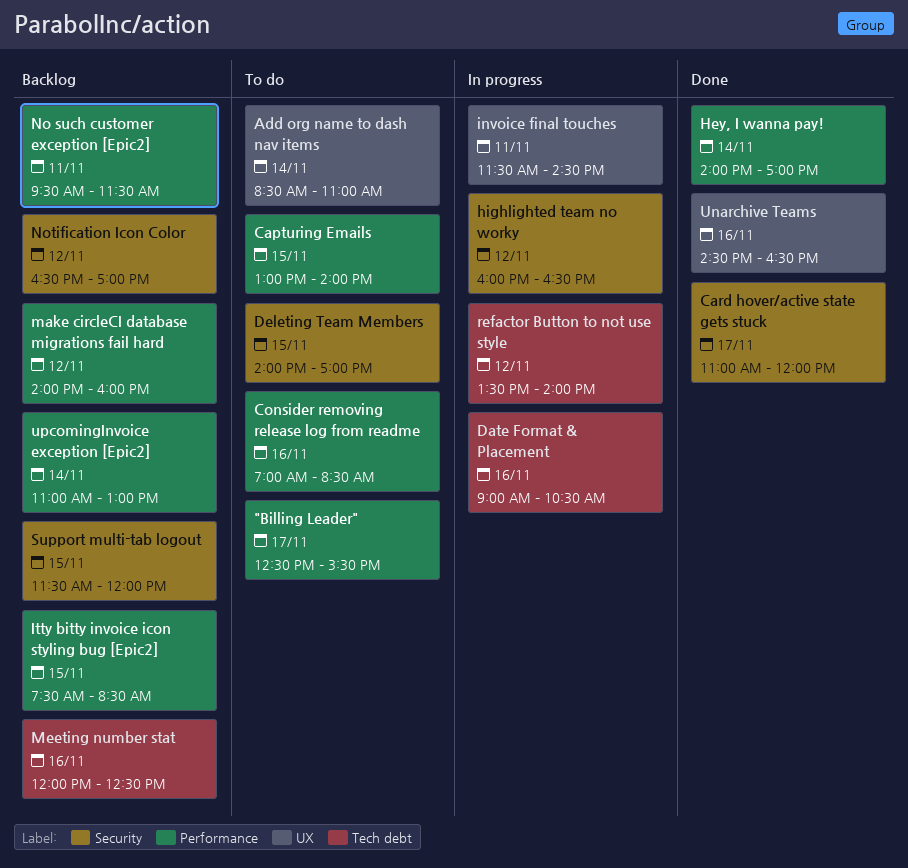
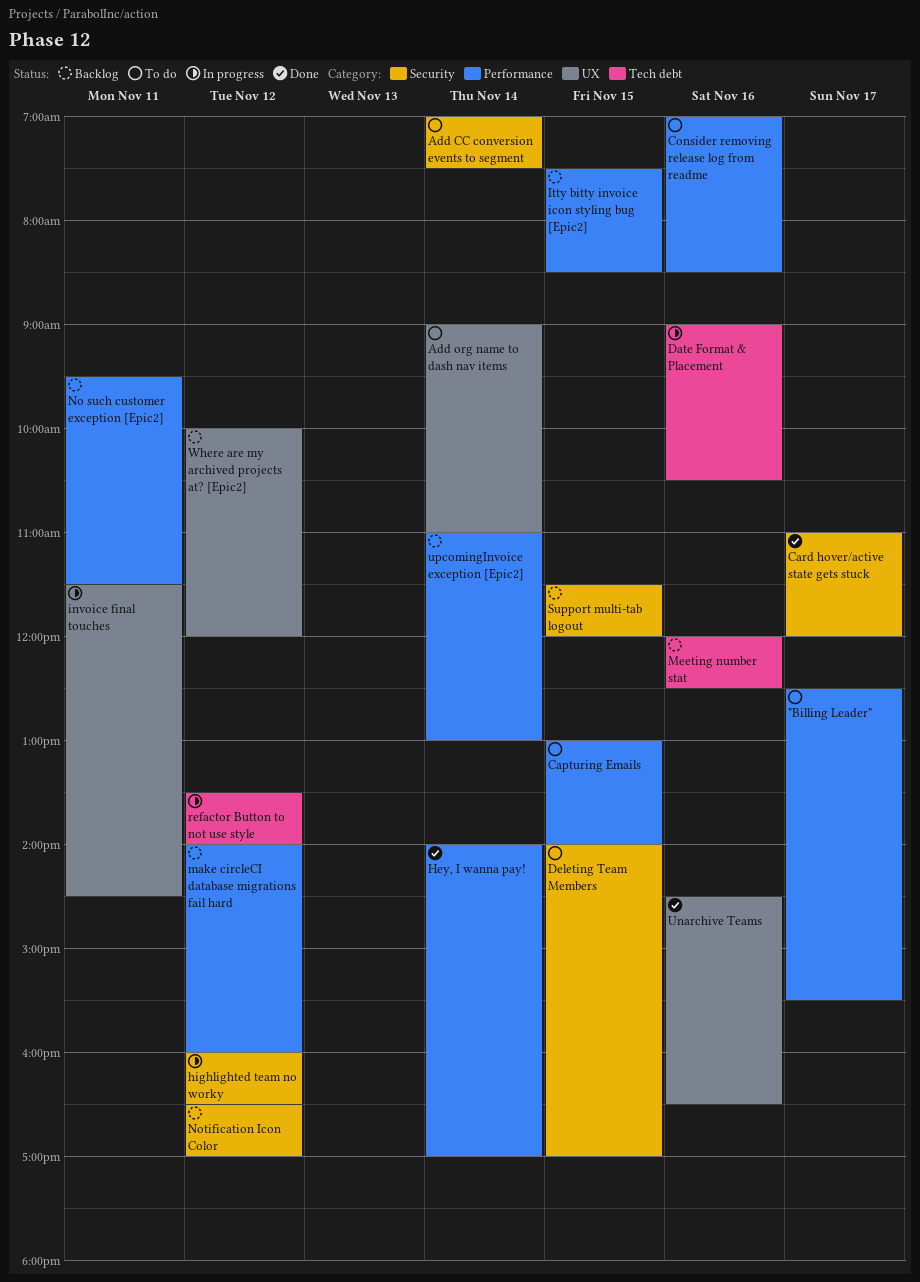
Add CC conversion events to segment: none -> present
Add org name to dash nav items, begins: 08:30 -> 09:00
Where are my archived projects at? [Epic2]: none -> present

